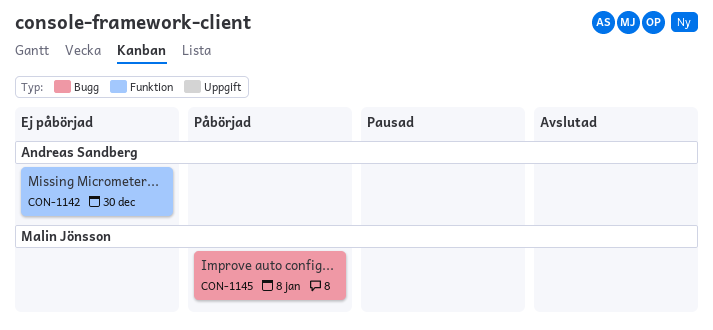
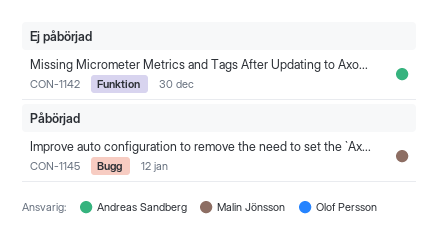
CON-1145, due: Jan 8 -> Jan 12

